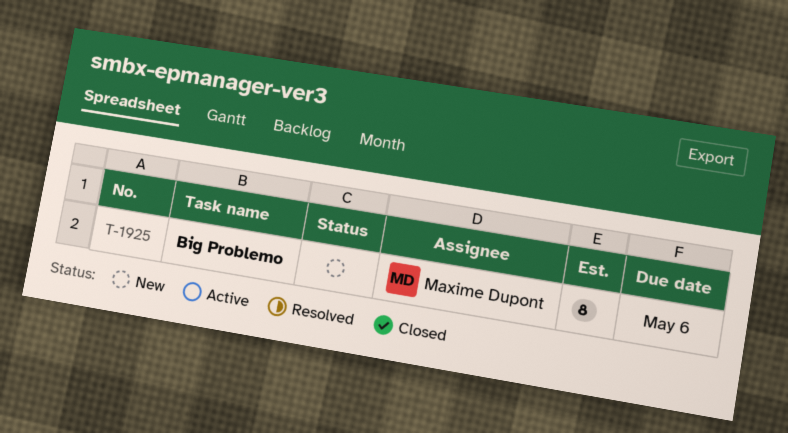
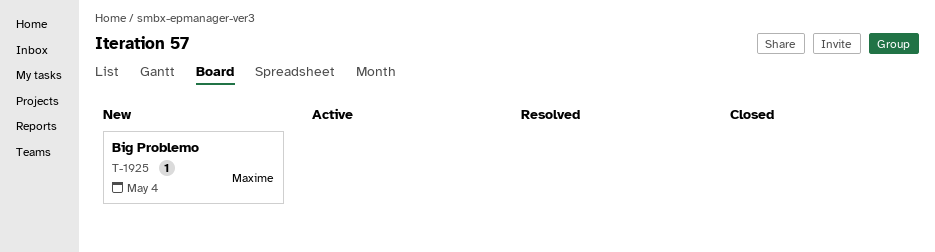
T-1925, estimate: 8 -> 1
T-1925, due: May 6 -> May 4

